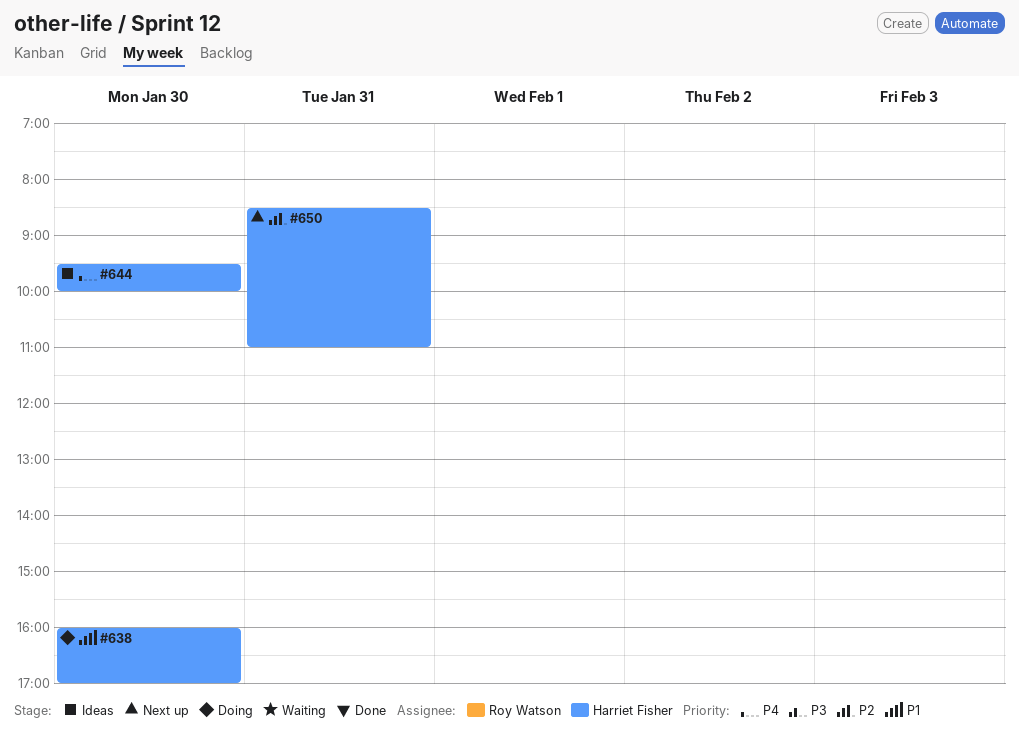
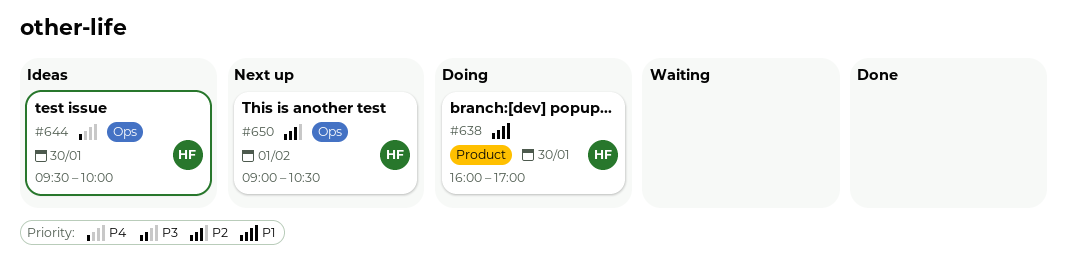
#650, day: Jan 31 -> Feb 1
#650, begins: 08:30 -> 09:00
#650, ends: 11:00 -> 10:30

